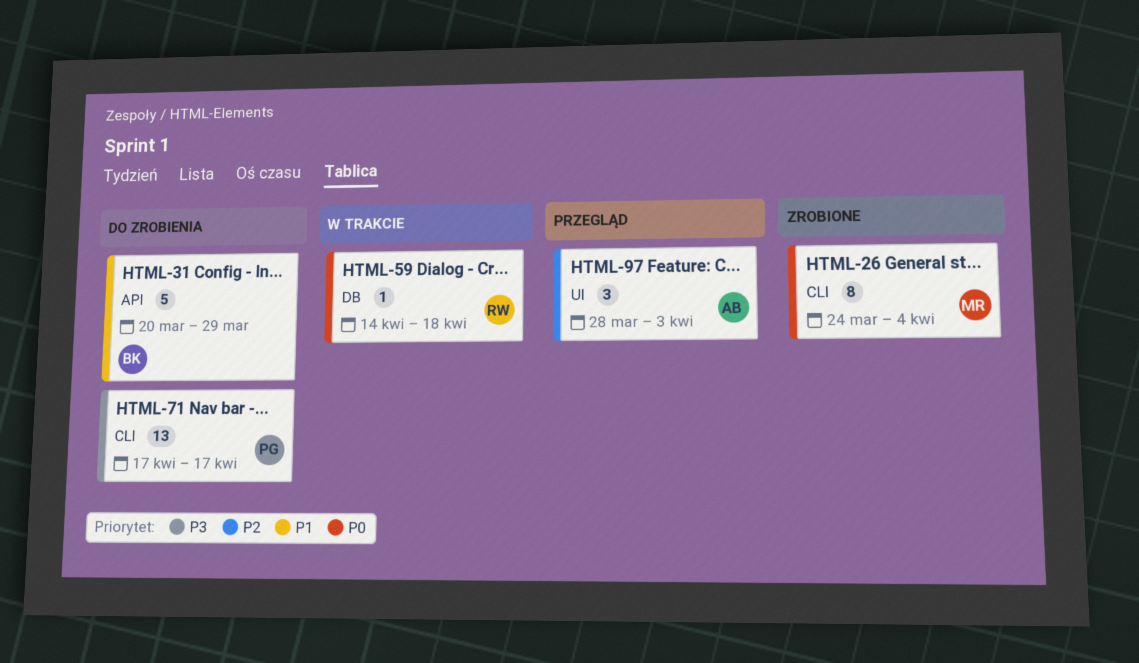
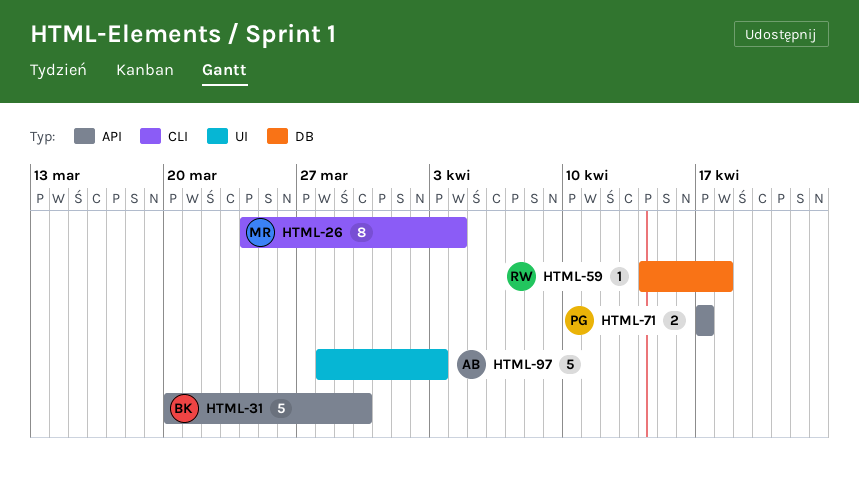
HTML-31, due: Mar 29 -> Mar 30
HTML-71, label: CLI -> API
HTML-71, estimate: 13 -> 2
HTML-97, estimate: 3 -> 5

